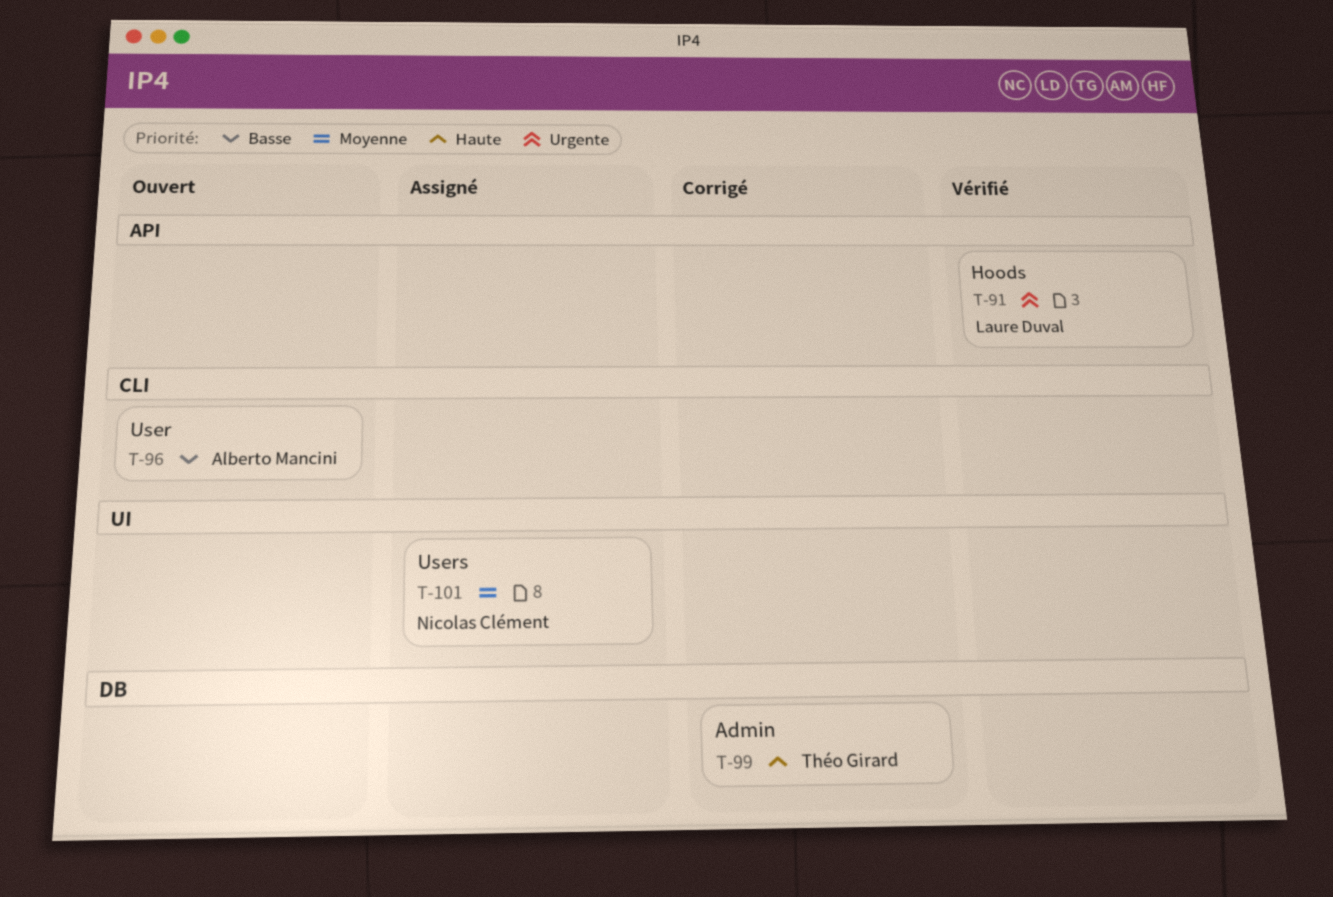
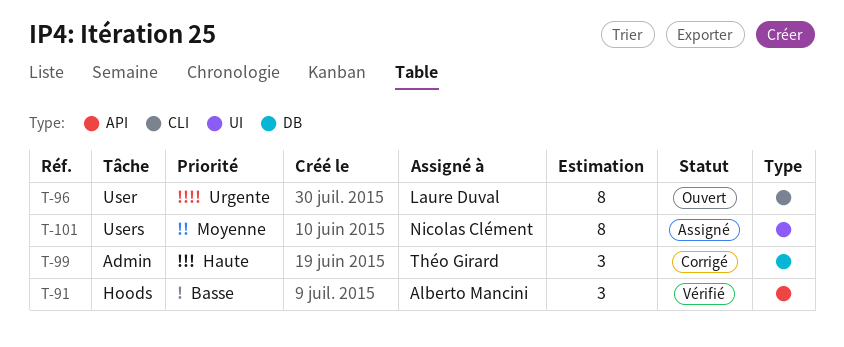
T-91, owner: Laure Duval -> Alberto Mancini
T-91, priority: Urgente -> Basse
T-96, owner: Alberto Mancini -> Laure Duval
T-96, priority: Basse -> Urgente

